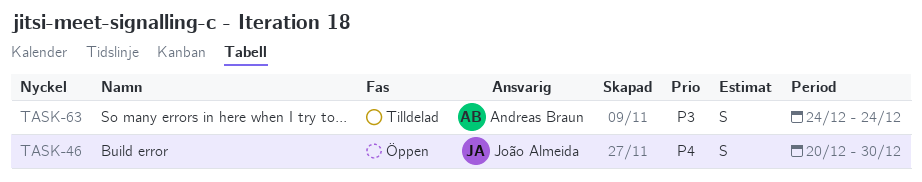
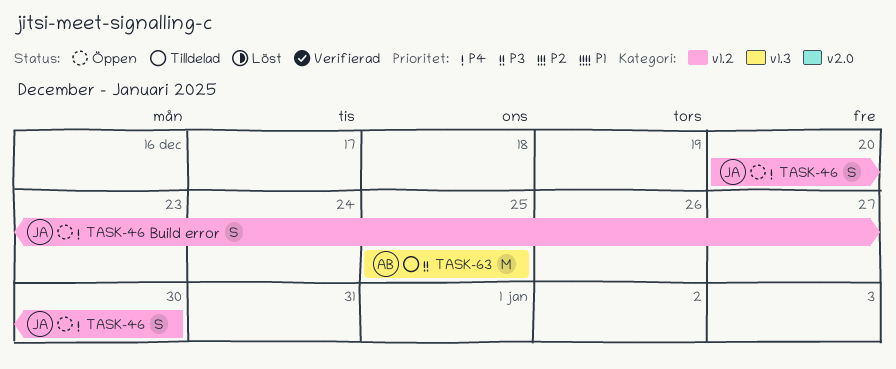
TASK-63, estimate: S -> M
TASK-63, start: Dec 24 -> Dec 25
TASK-63, due: Dec 24 -> Dec 25

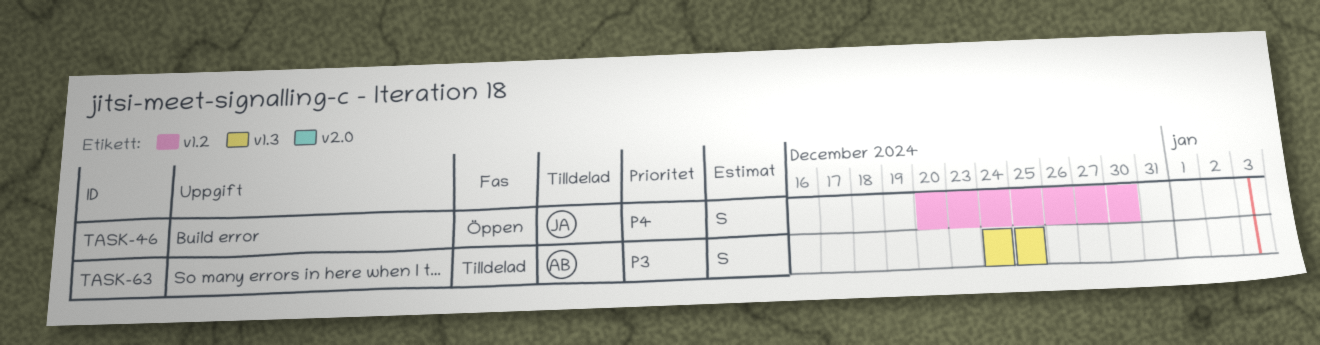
TASK-63, estimate: M -> S
TASK-63, start: Dec 25 -> Dec 24

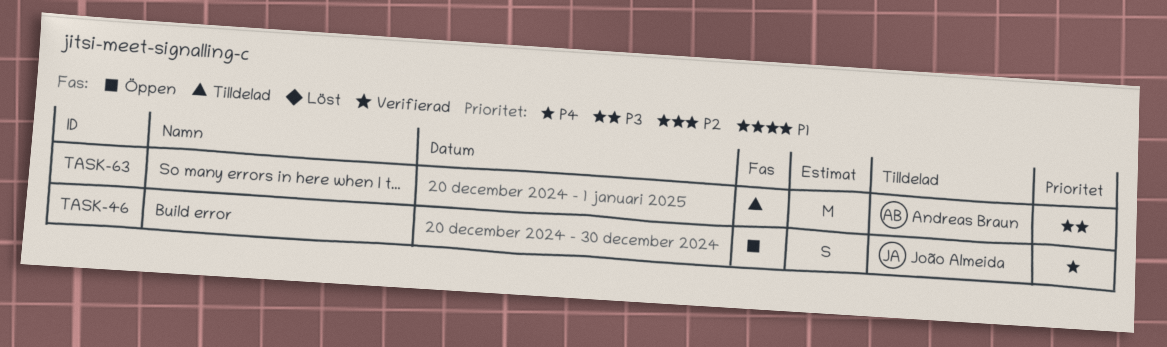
TASK-63, estimate: S -> M
TASK-63, start: Dec 24 -> Dec 20
TASK-63, due: Dec 25 -> Jan 1

